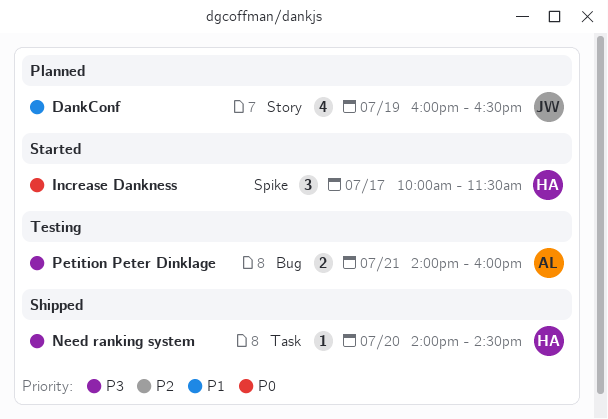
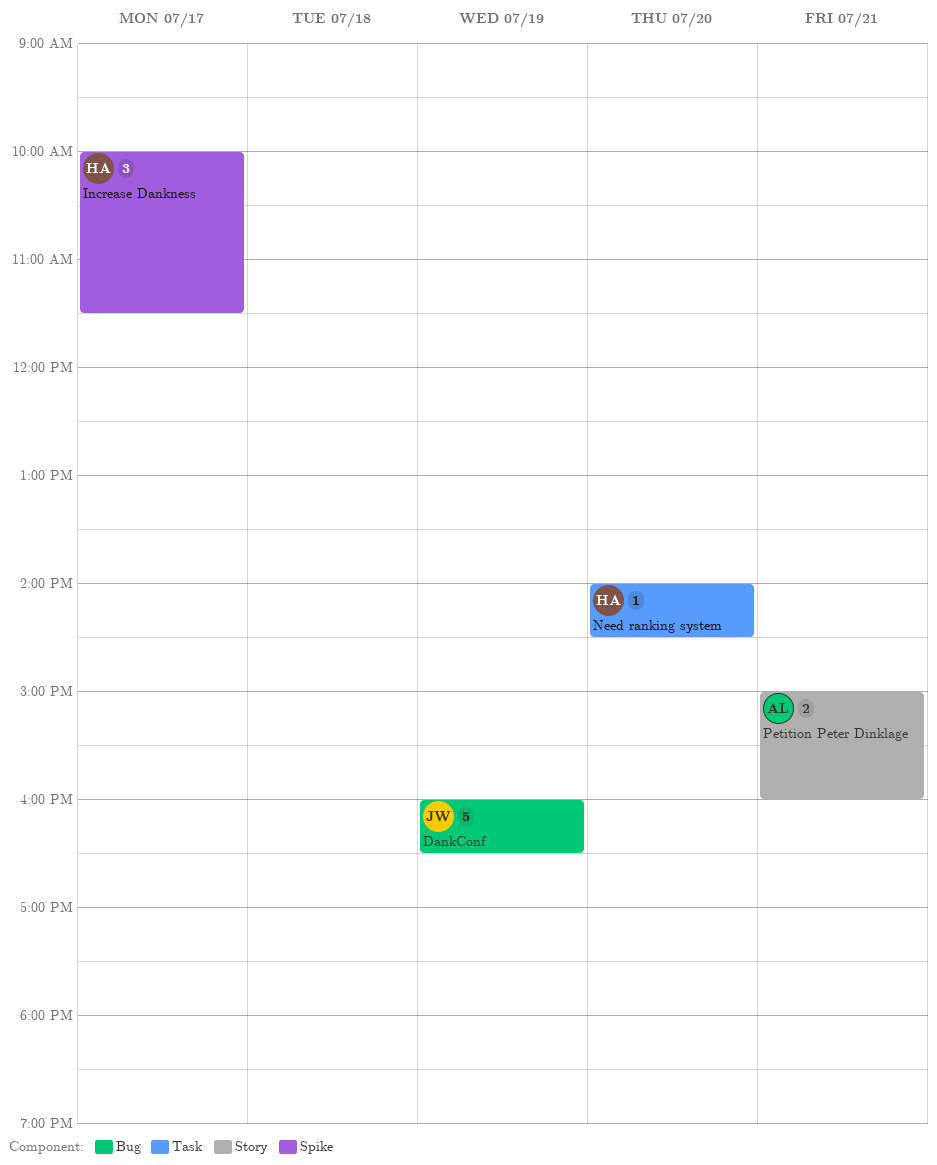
DankConf, label: Story -> Bug
DankConf, estimate: 4 -> 5
Petition Peter Dinklage, label: Bug -> Story
Petition Peter Dinklage, begins: 14:00 -> 15:00

